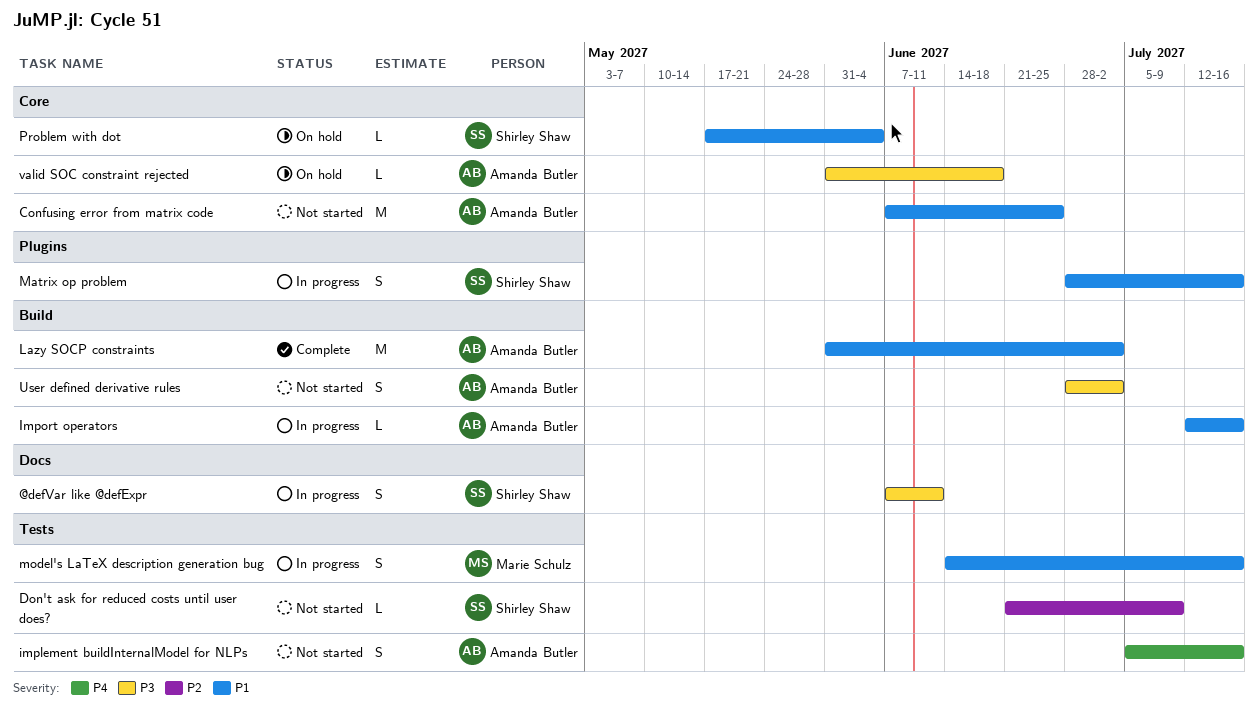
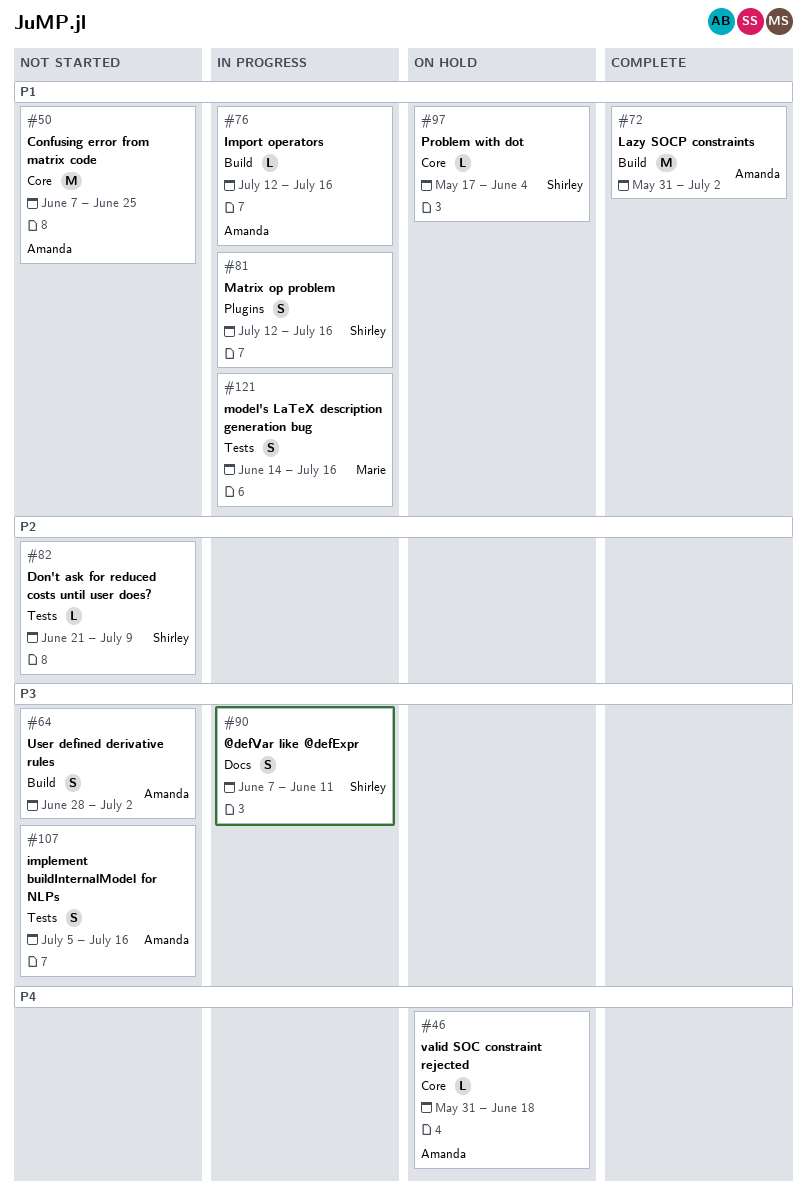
implement buildInternalModel for NLPs, priority: P4 -> P3
Matrix op problem, start: Jun 28 -> Jul 12
valid SOC constraint rejected, priority: P3 -> P4

